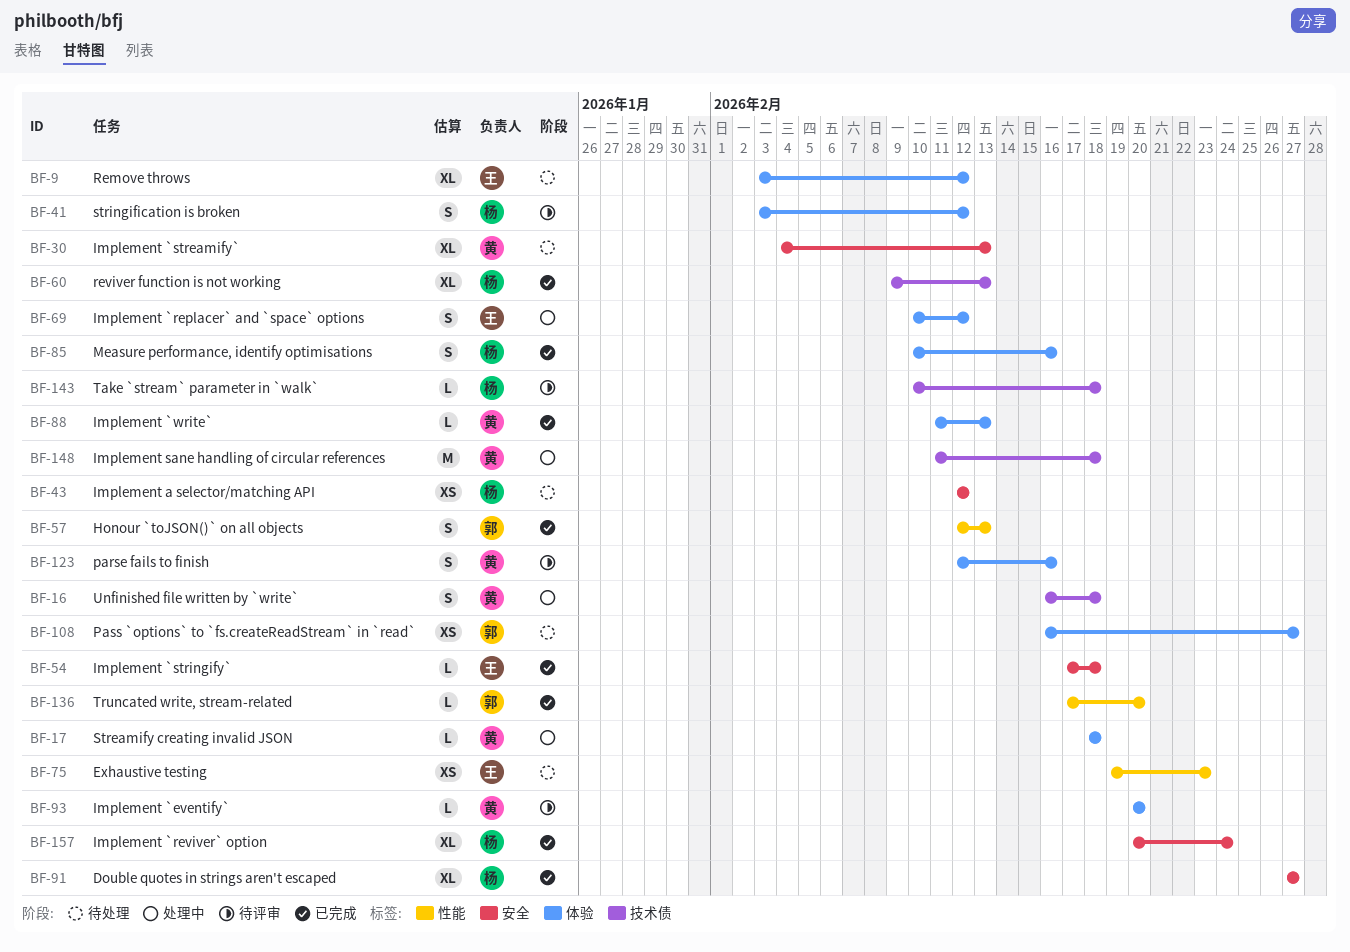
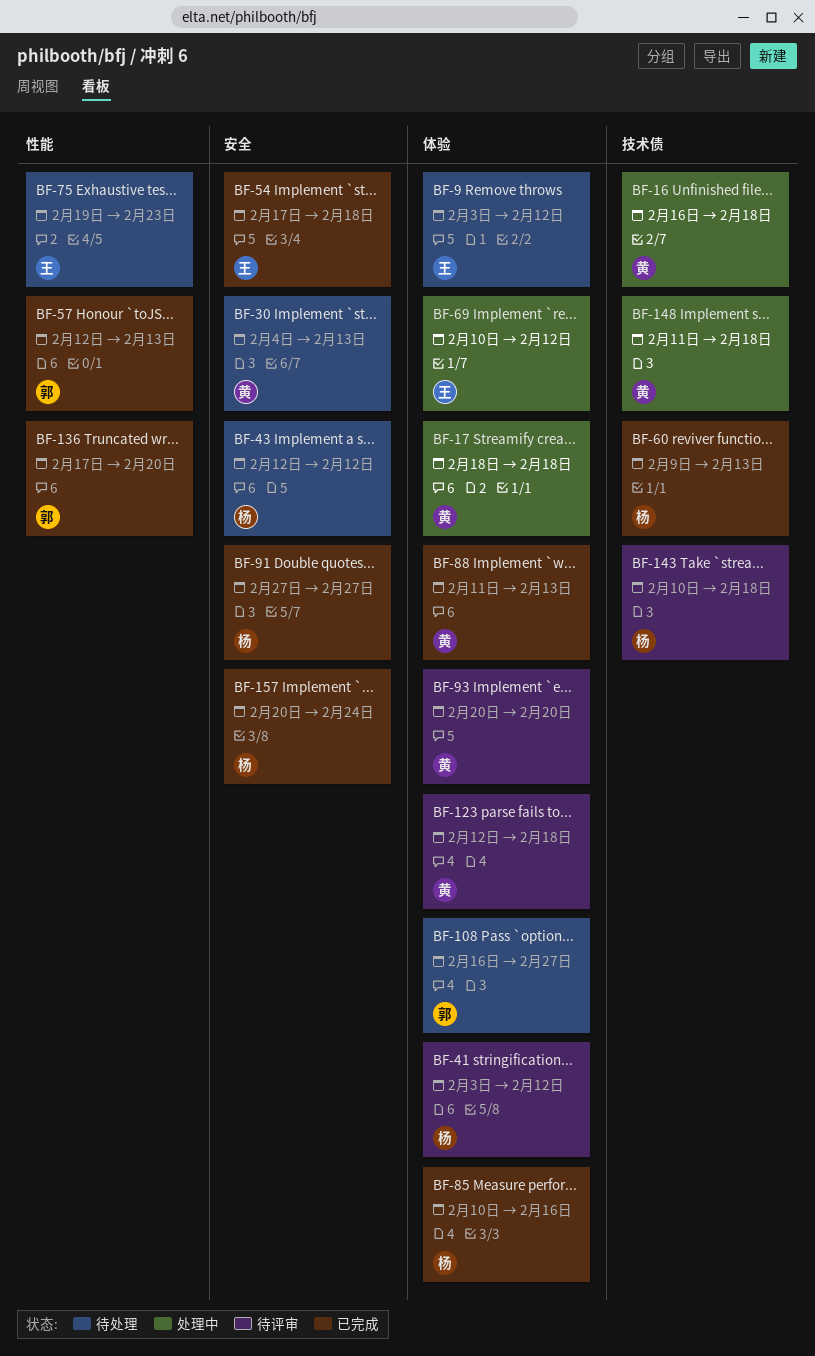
BF-123, due: Feb 16 -> Feb 18

